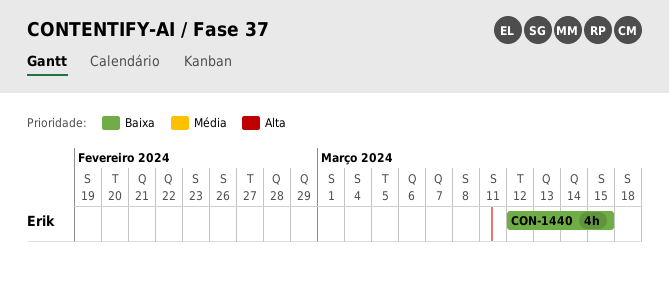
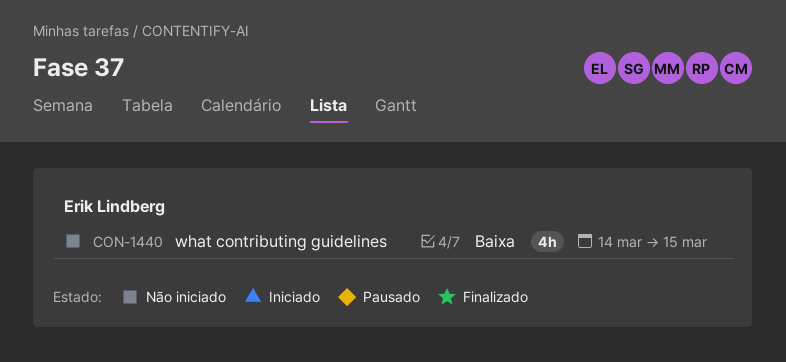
CON-1440, start: Mar 12 -> Mar 14

